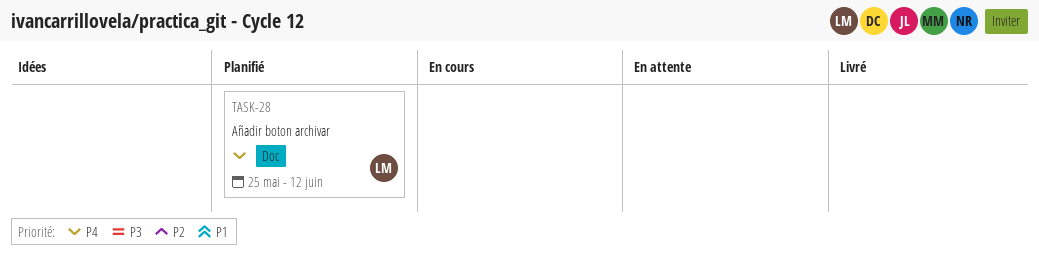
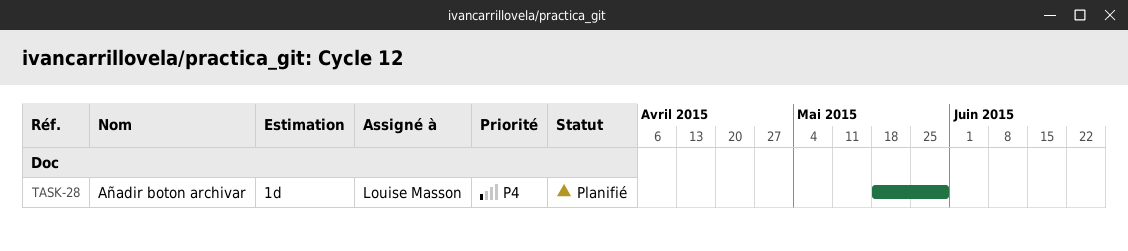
TASK-28, start: May 25 -> May 18
TASK-28, due: Jun 12 -> May 29

